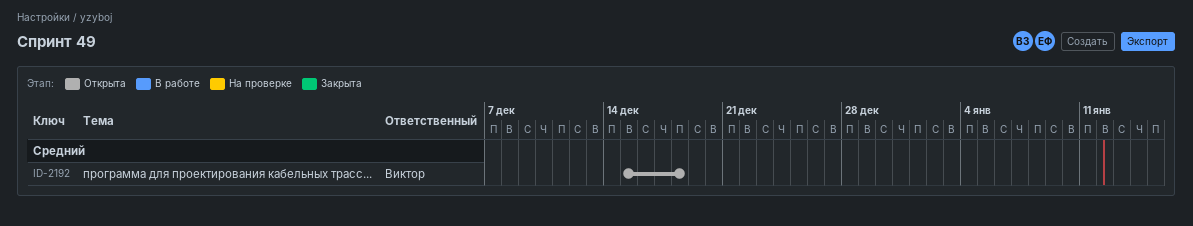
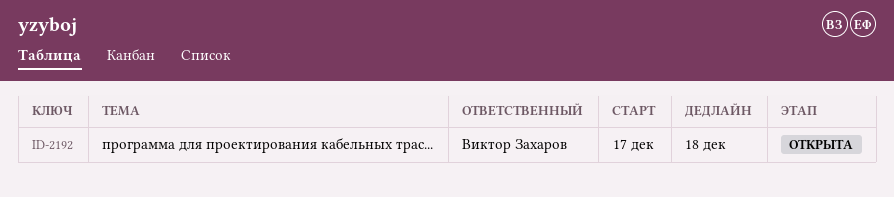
ID-2192, start: Dec 15 -> Dec 17

